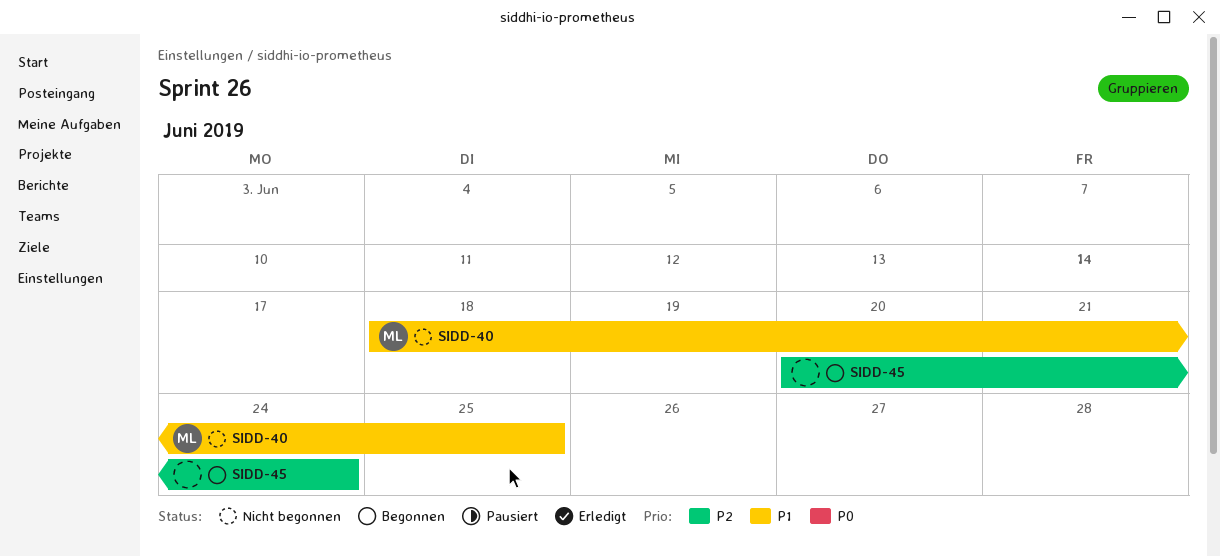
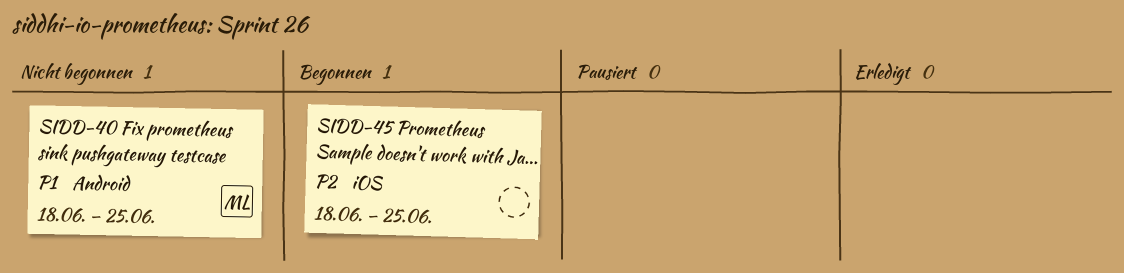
SIDD-45, start: Jun 20 -> Jun 18
SIDD-45, due: Jun 24 -> Jun 25

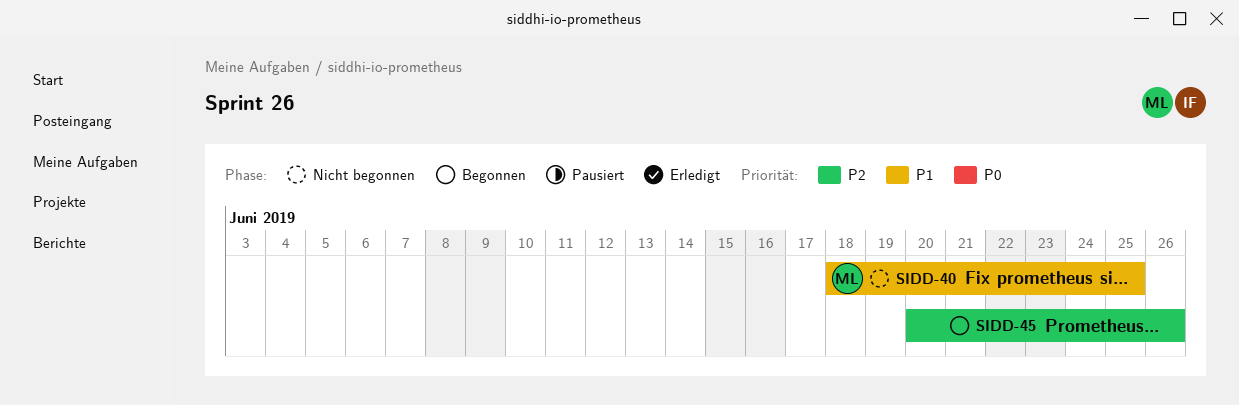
SIDD-45, start: Jun 18 -> Jun 20
SIDD-45, due: Jun 25 -> Jun 26

